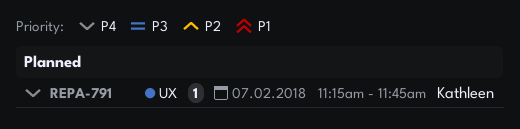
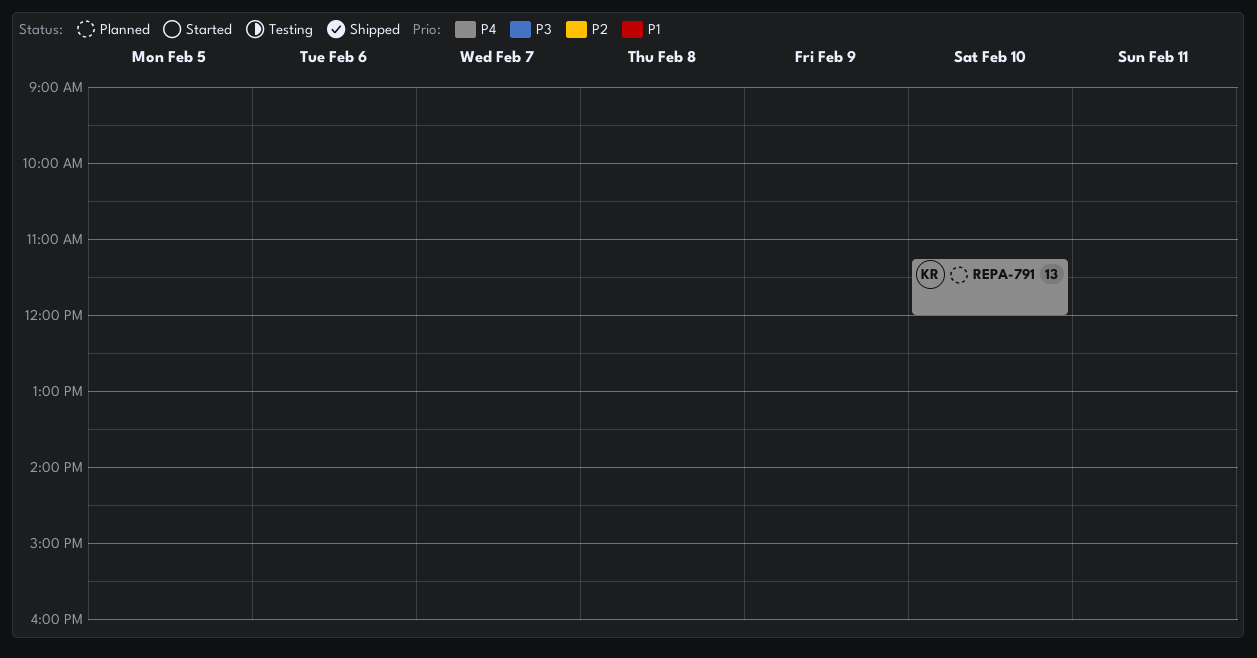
REPA-791, estimate: 1 -> 13
REPA-791, day: Feb 7 -> Feb 10
REPA-791, ends: 11:45 -> 12:00

